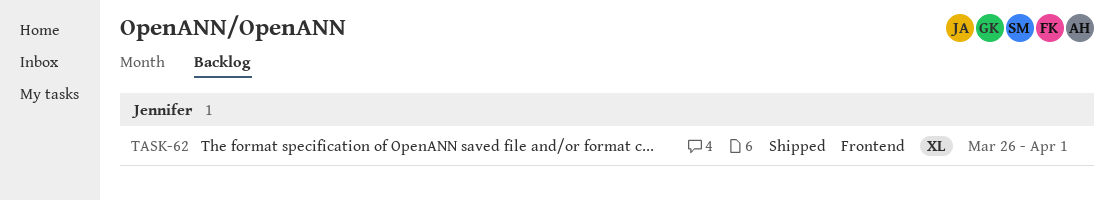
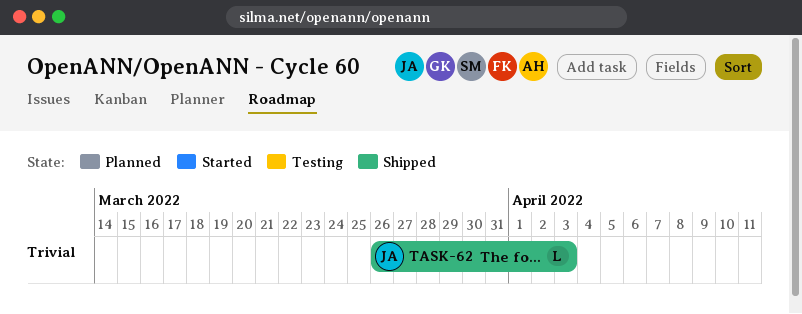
TASK-62, estimate: XL -> L
TASK-62, due: Apr 1 -> Apr 3

